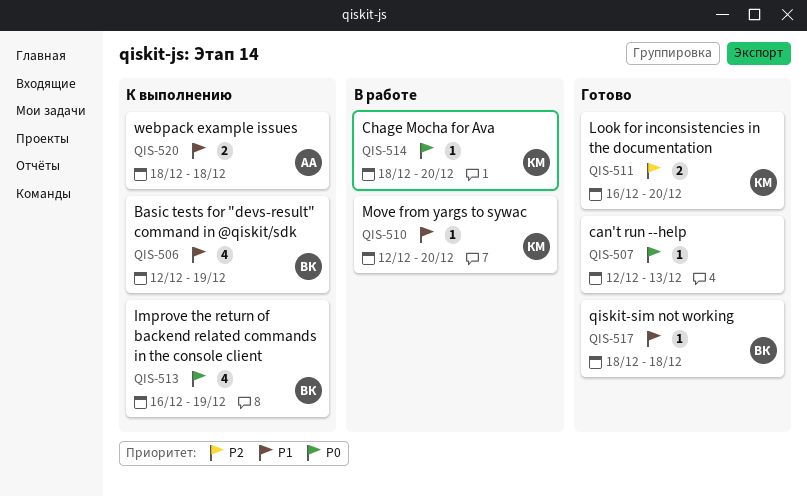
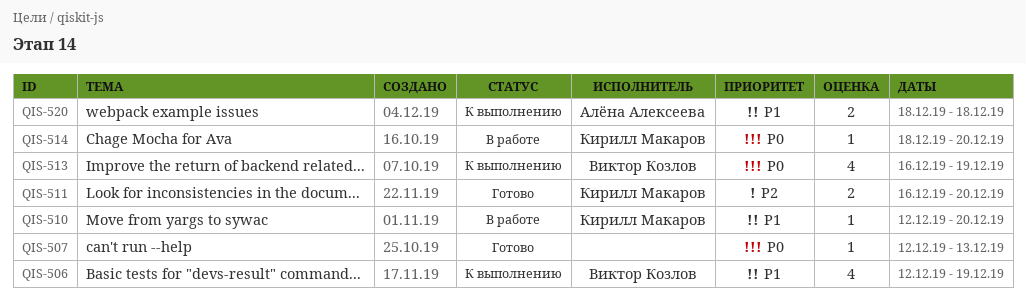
QIS-517: present -> none

